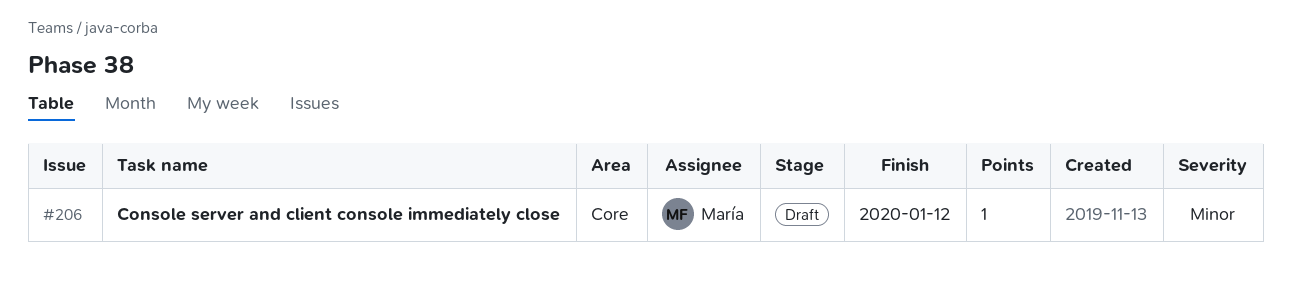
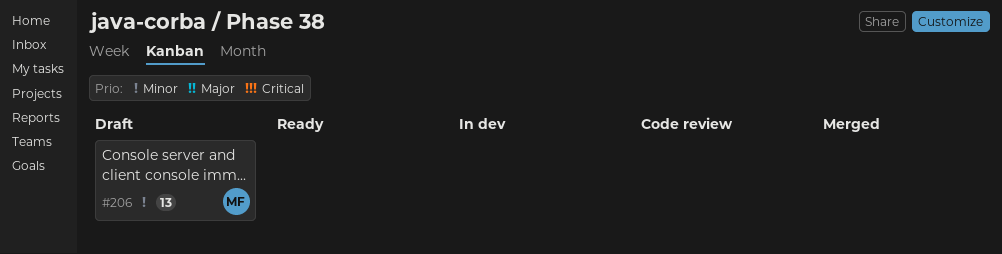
#206, estimate: 1 -> 13

